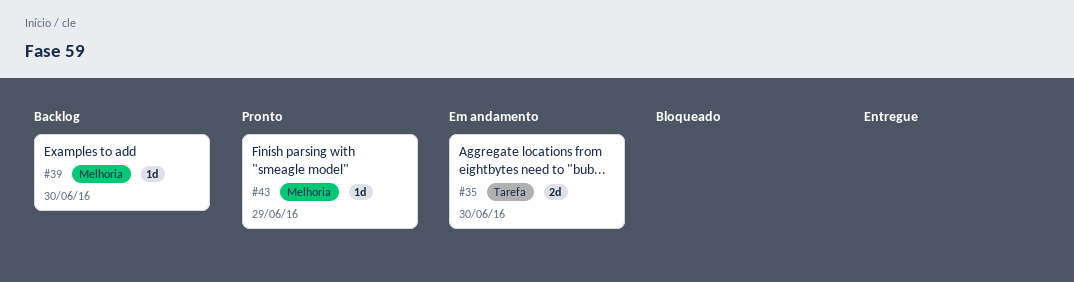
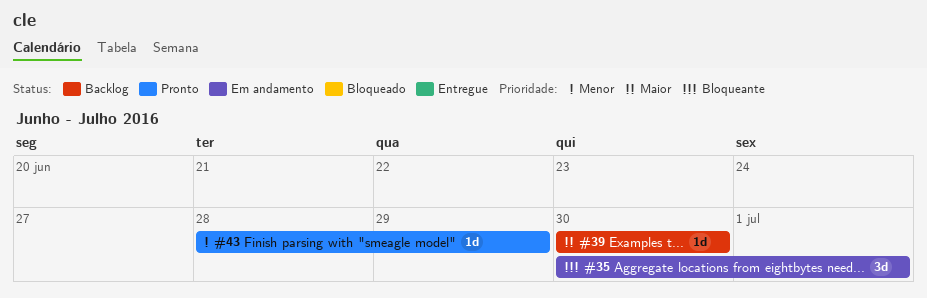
#35, estimate: 2d -> 3d
#35, due: Jun 30 -> Jul 1

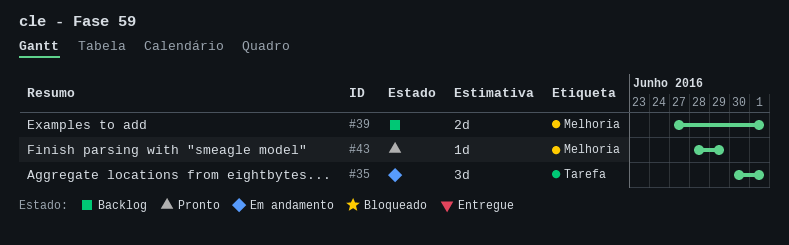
#39, estimate: 1d -> 2d
#39, start: Jun 30 -> Jun 27
#39, due: Jun 30 -> Jul 1

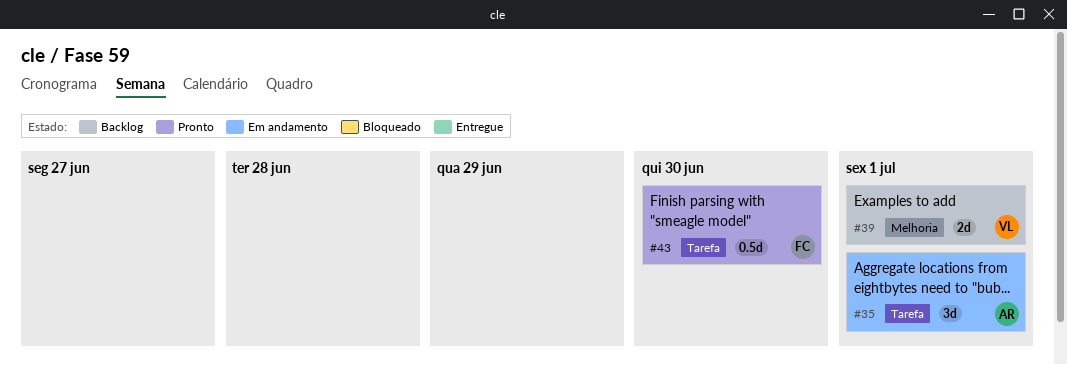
#43, label: Melhoria -> Tarefa
#43, estimate: 1d -> 0.5d
#43, due: Jun 29 -> Jun 30

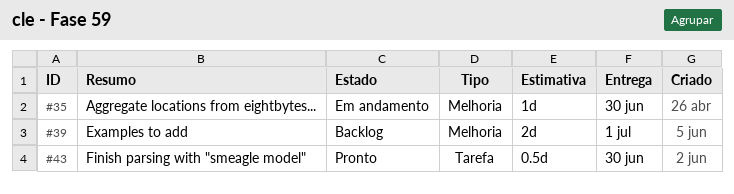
#35, label: Tarefa -> Melhoria
#35, estimate: 3d -> 1d
#35, due: Jul 1 -> Jun 30

